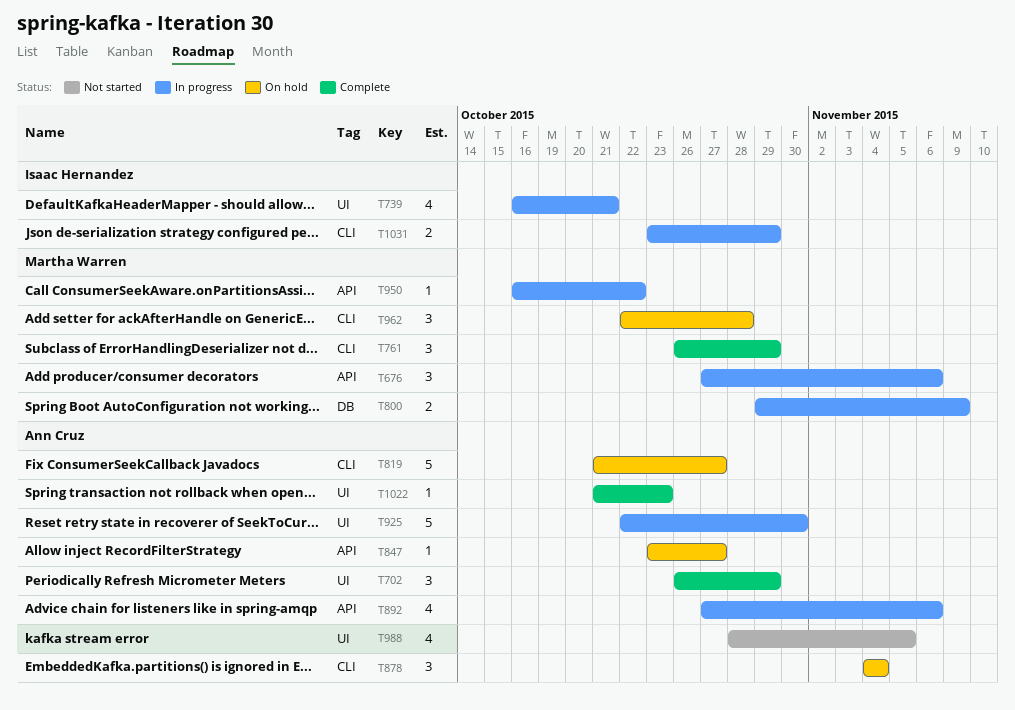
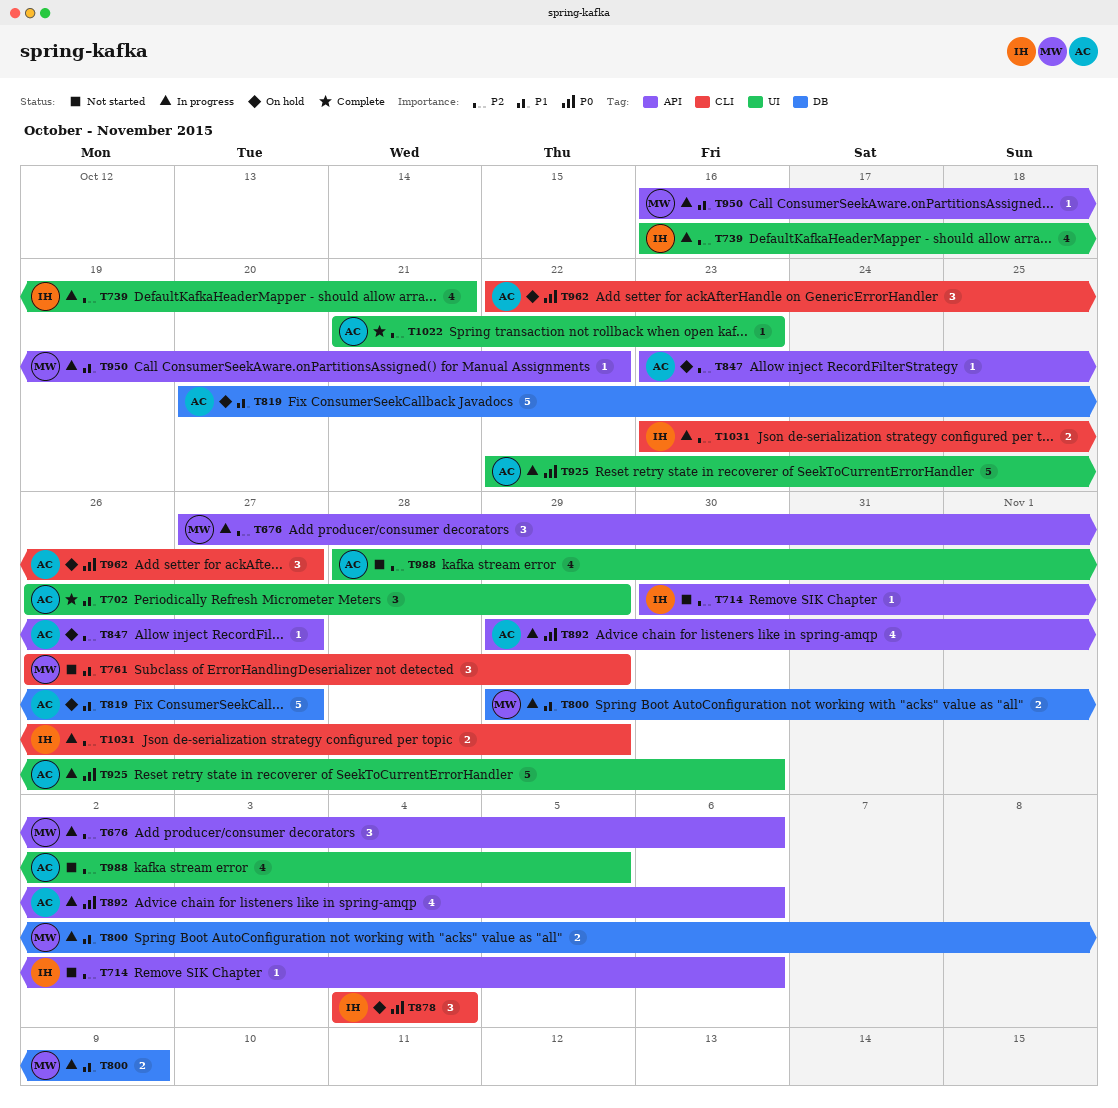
T714: none -> present
T761, status: Complete -> Not started
T819, label: CLI -> DB
T819, start: Oct 21 -> Oct 20
T878, owner: Ann Cruz -> Isaac Hernandez
T892, start: Oct 27 -> Oct 29
T962, owner: Martha Warren -> Ann Cruz
T962, due: Oct 28 -> Oct 27

